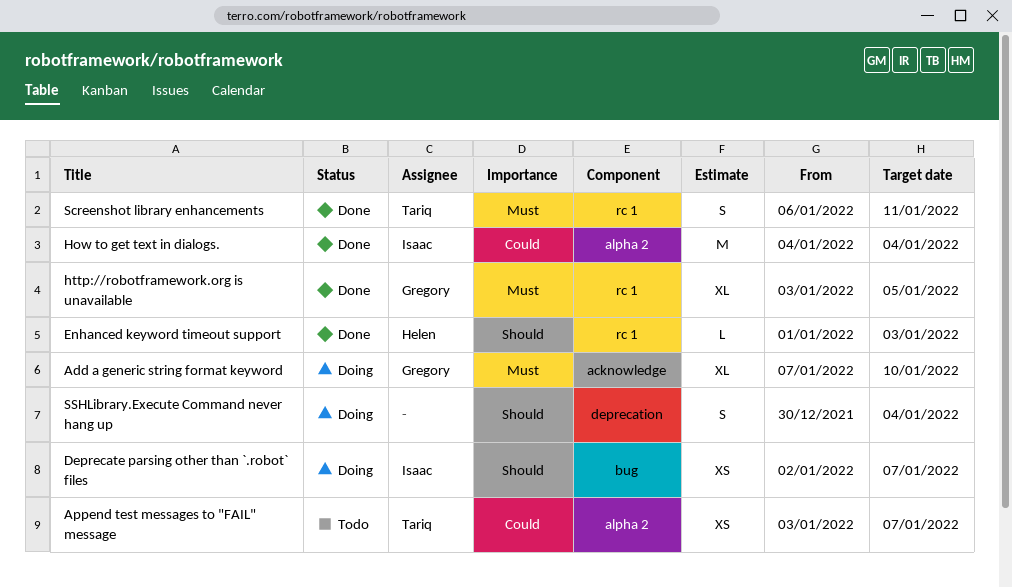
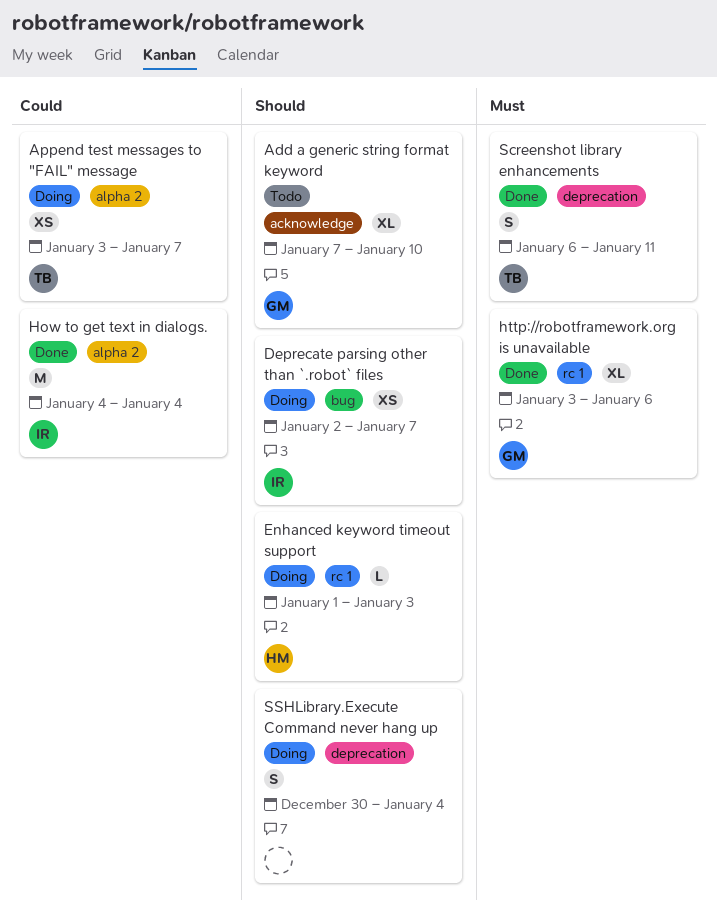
Add a generic string format keyword, status: Doing -> Todo
Add a generic string format keyword, priority: Must -> Should
Append test messages to "FAIL" message, status: Todo -> Doing
Enhanced keyword timeout support, status: Done -> Doing
http://robotframework.org is unavailable, due: Jan 5 -> Jan 6
Screenshot library enhancements, label: rc 1 -> deprecation

